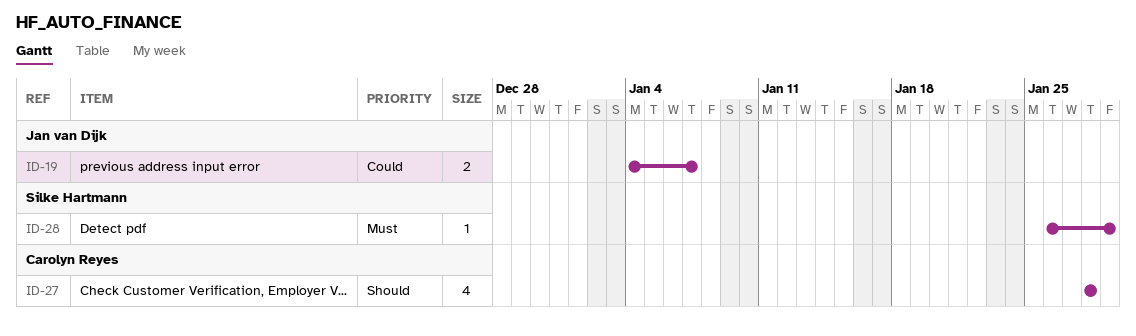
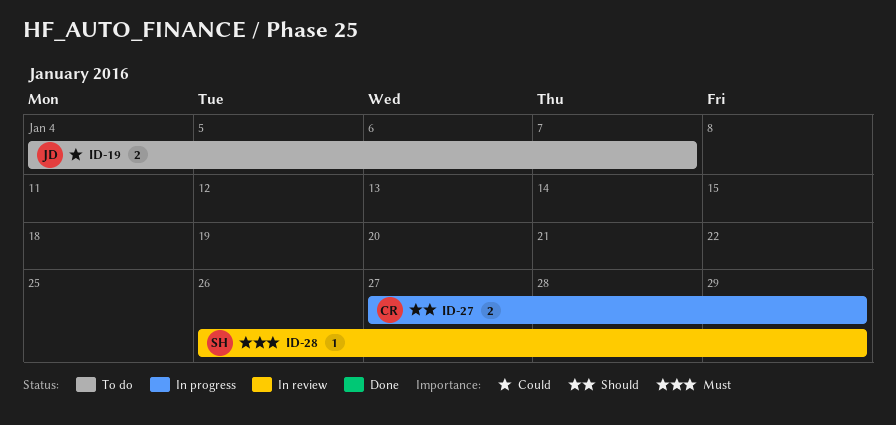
ID-27, estimate: 4 -> 2
ID-27, start: Jan 28 -> Jan 27
ID-27, due: Jan 28 -> Jan 29

